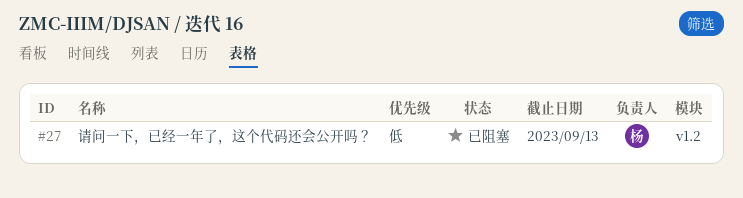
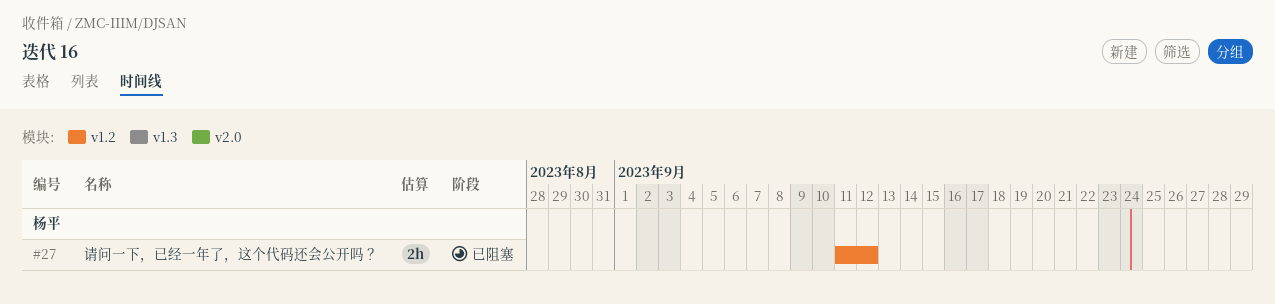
#27, due: Sep 13 -> Sep 12

